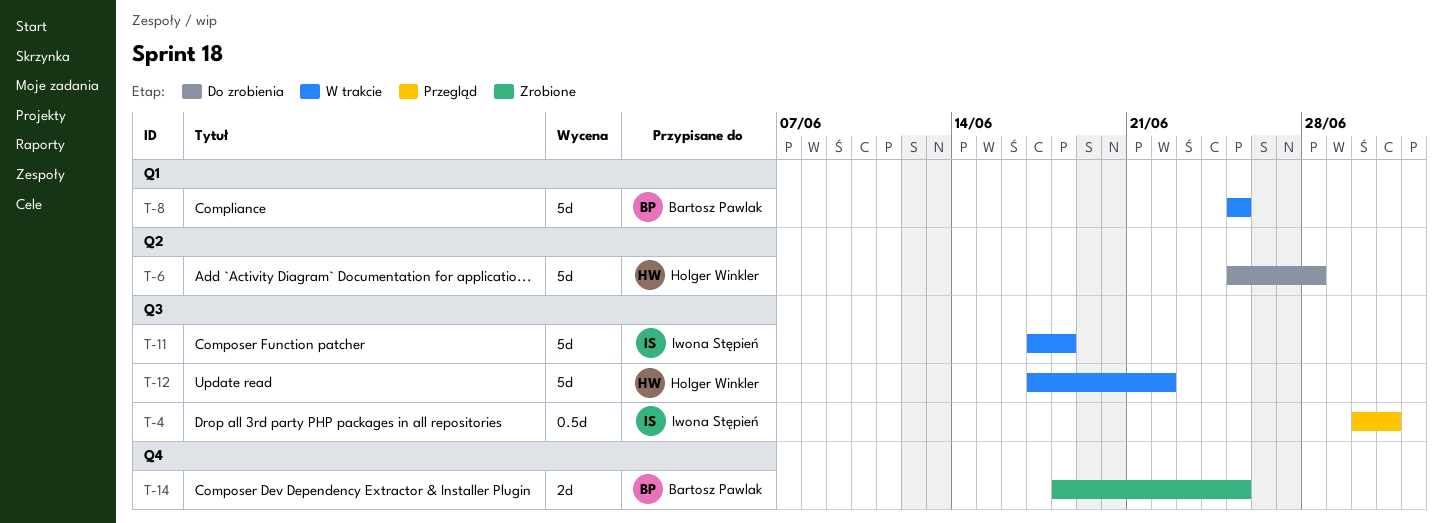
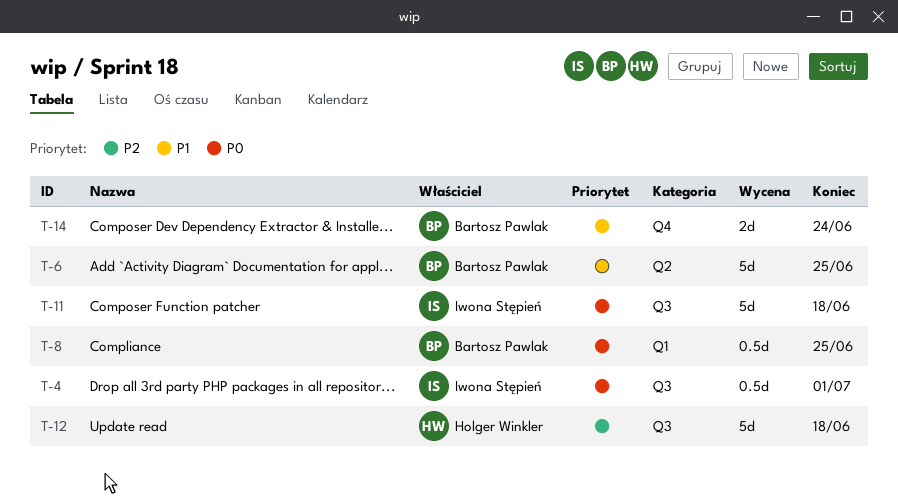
T-6, owner: Holger Winkler -> Bartosz Pawlak
T-6, due: Jun 28 -> Jun 25
T-8, estimate: 5d -> 0.5d
T-12, due: Jun 22 -> Jun 18
T-14, due: Jun 25 -> Jun 24

